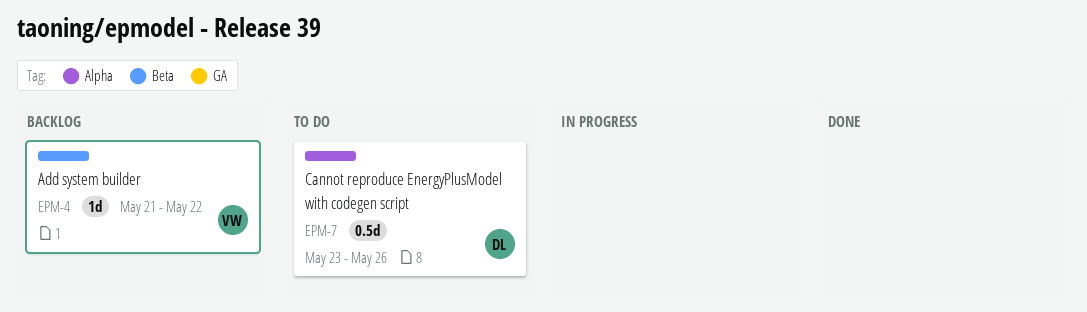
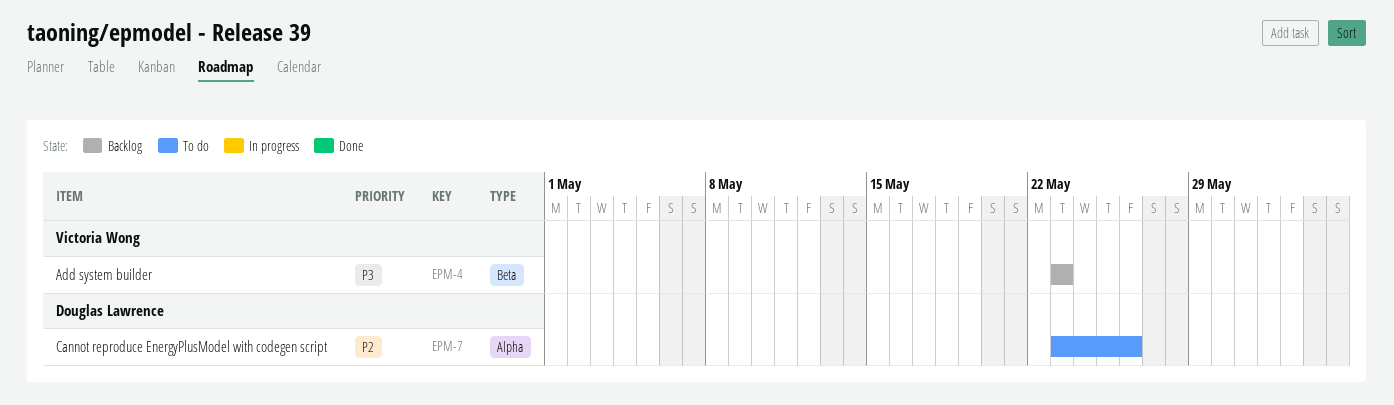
EPM-4, start: May 21 -> May 23
EPM-4, due: May 22 -> May 23

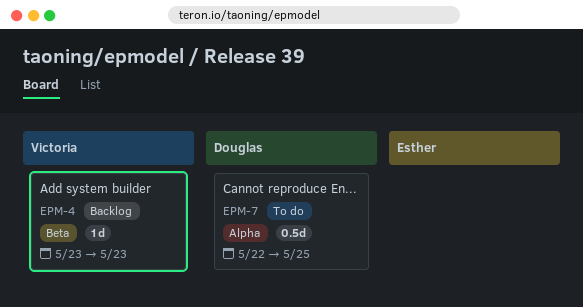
EPM-7, start: May 23 -> May 22
EPM-7, due: May 26 -> May 25

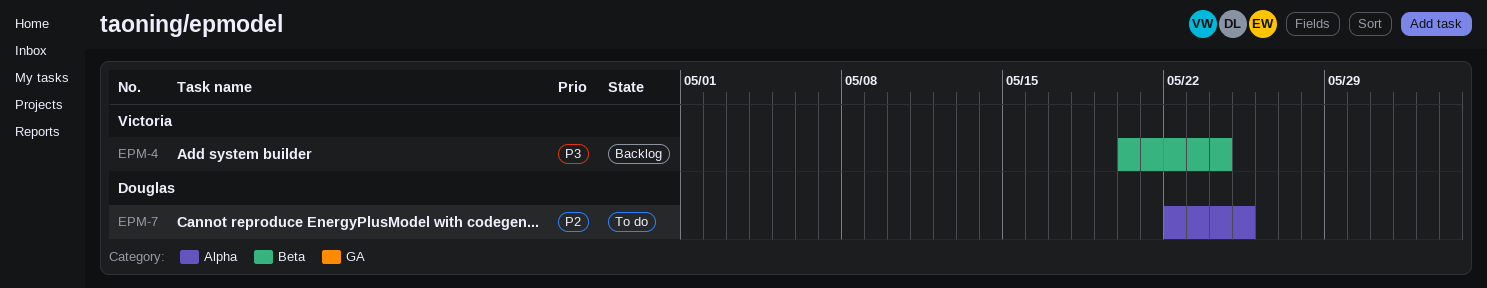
EPM-4, start: May 23 -> May 20
EPM-4, due: May 23 -> May 24

